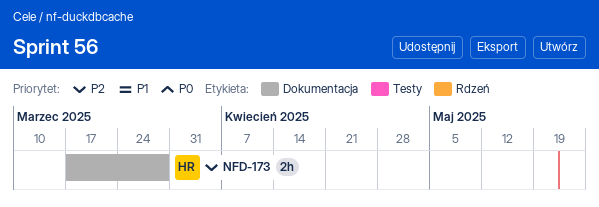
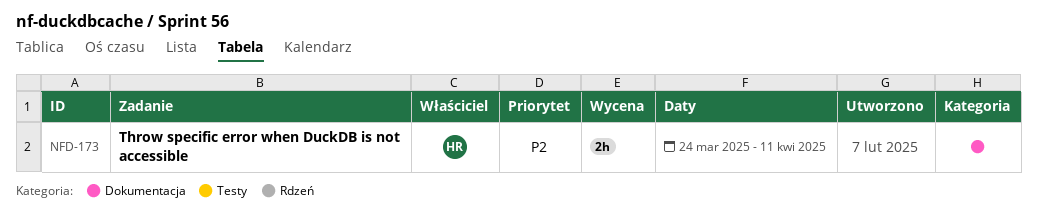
NFD-173, start: Mar 17 -> Mar 24
NFD-173, due: Mar 28 -> Apr 11

